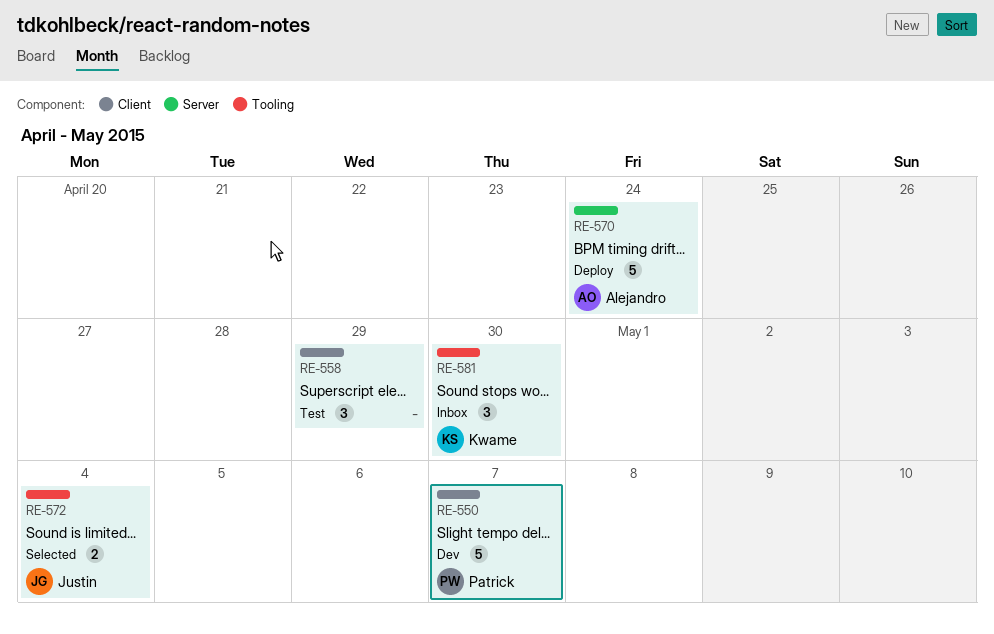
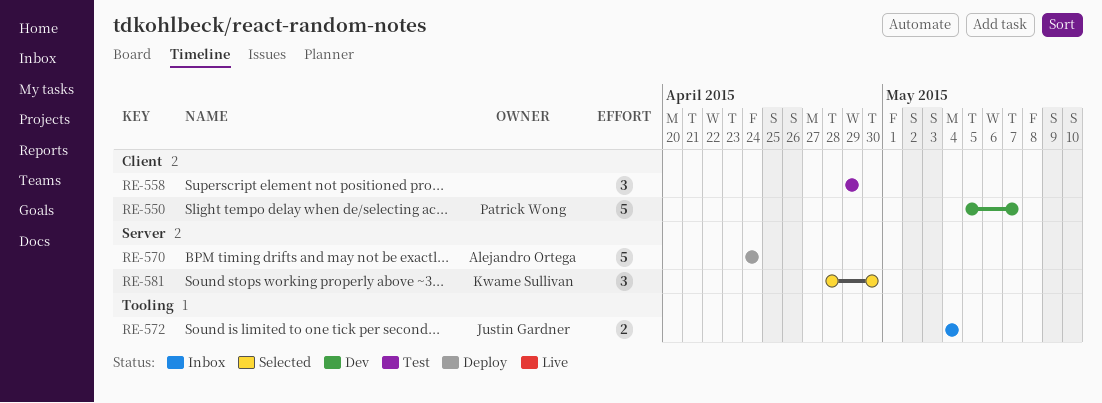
RE-572, status: Selected -> Inbox
RE-581, status: Inbox -> Selected
RE-581, label: Tooling -> Server

